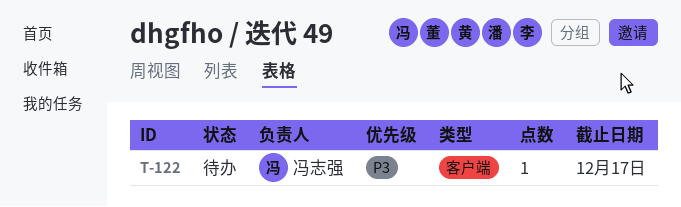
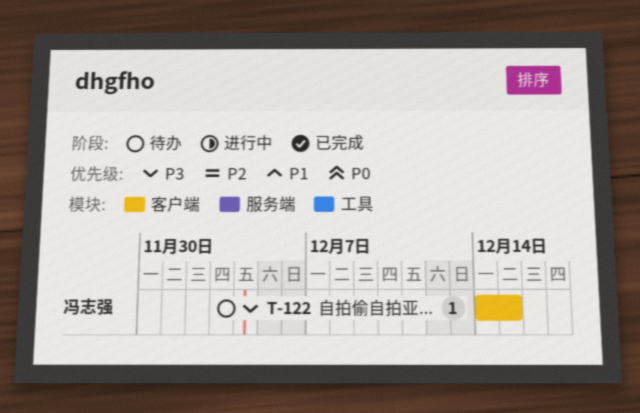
T-122, due: Dec 17 -> Dec 15

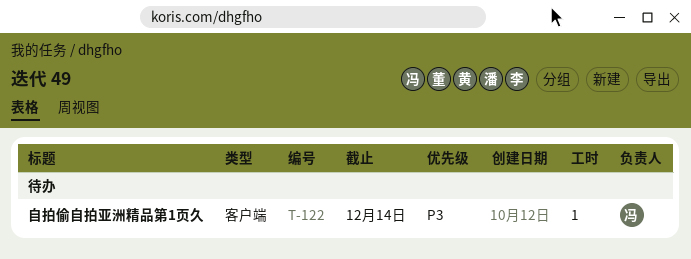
T-122, due: Dec 15 -> Dec 14

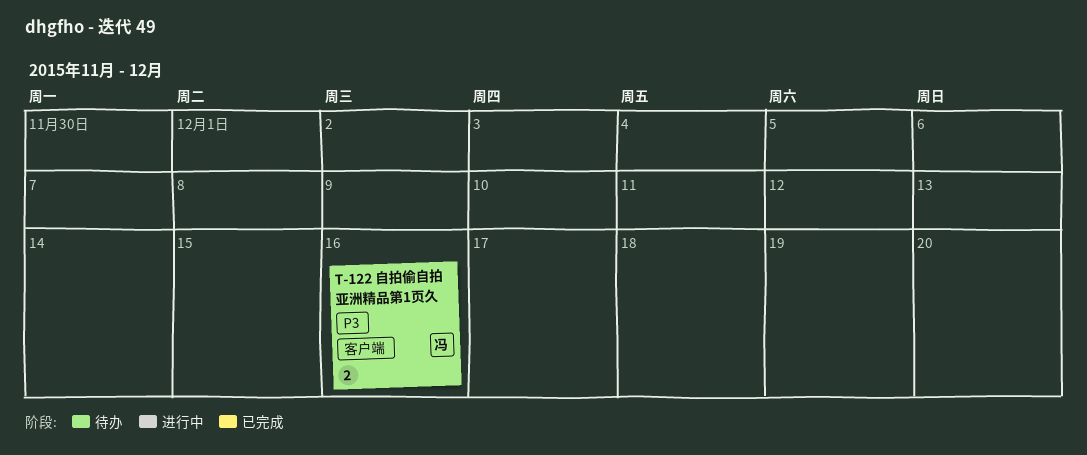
T-122, estimate: 1 -> 2
T-122, due: Dec 14 -> Dec 16

